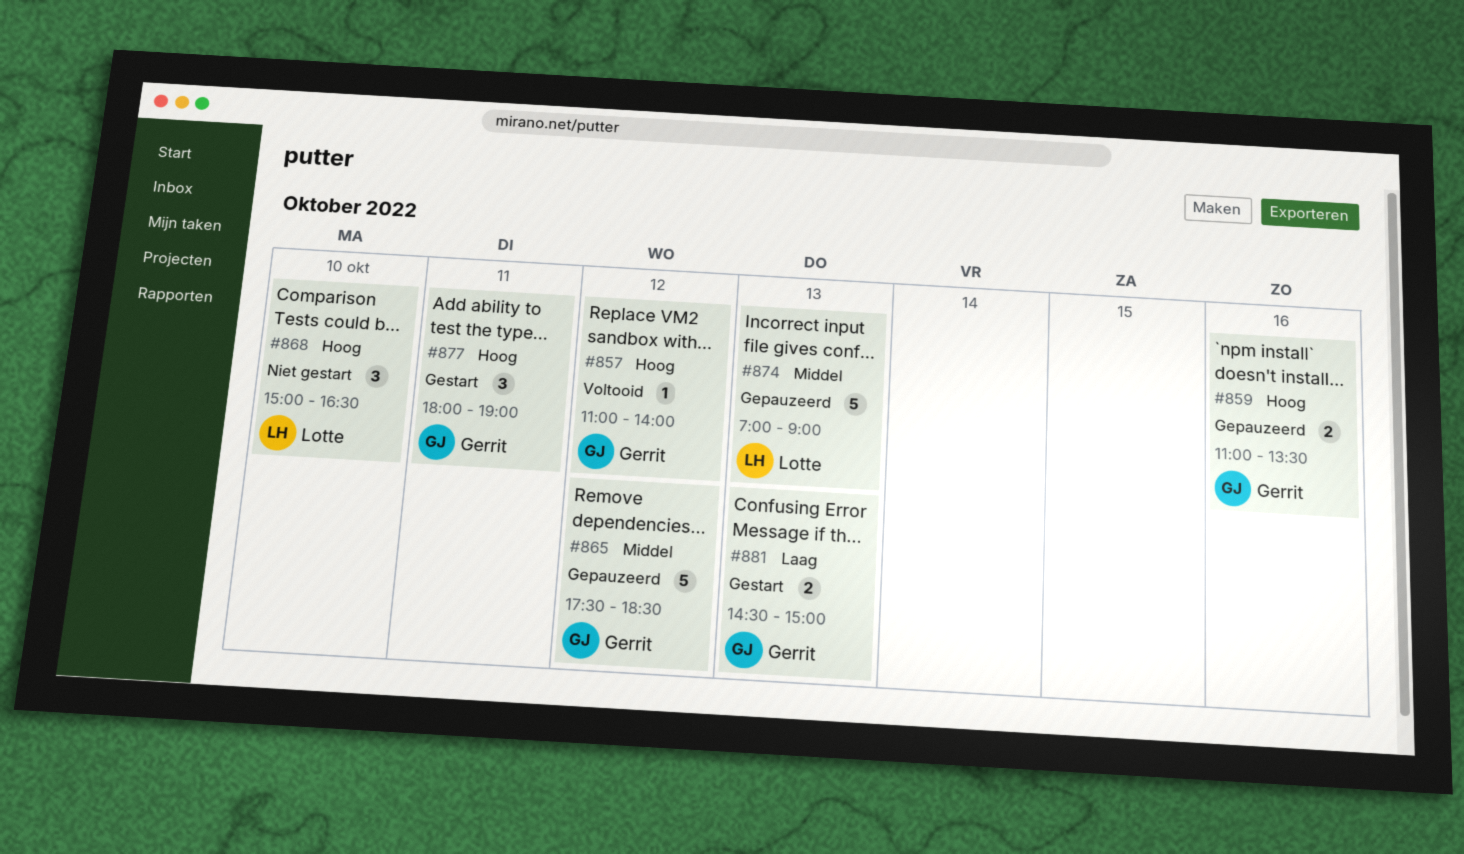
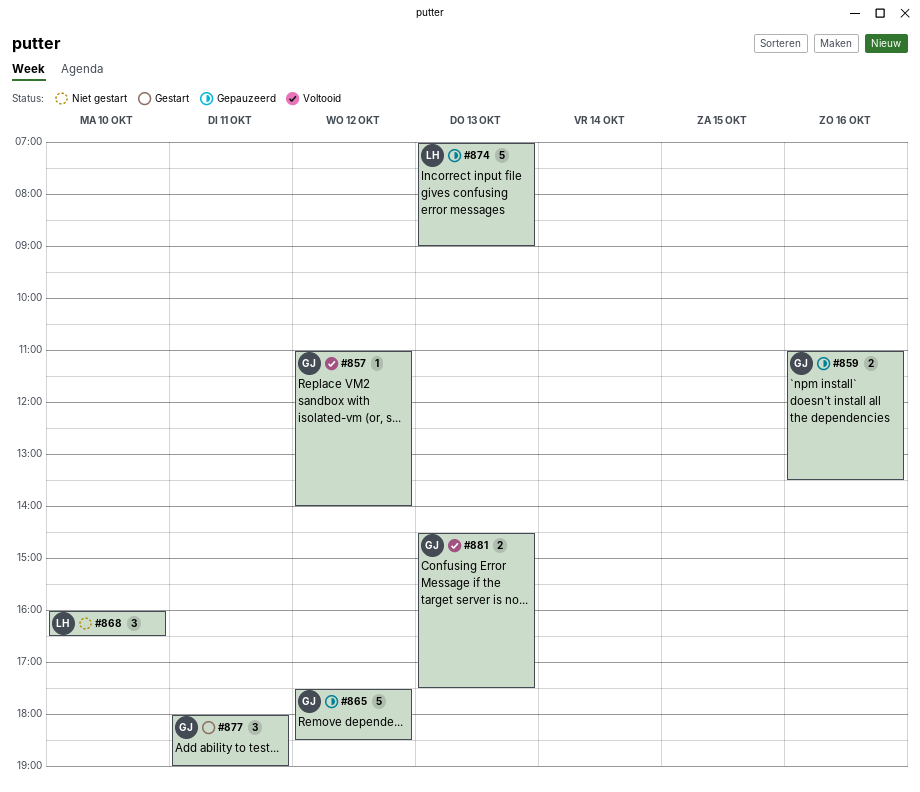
#868, begins: 15:00 -> 16:00
#881, status: Gestart -> Voltooid
#881, ends: 15:00 -> 17:30

